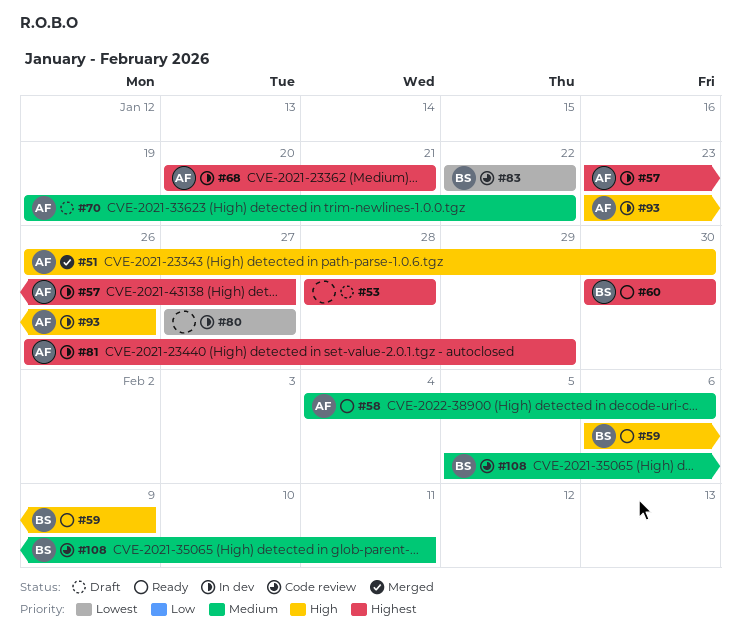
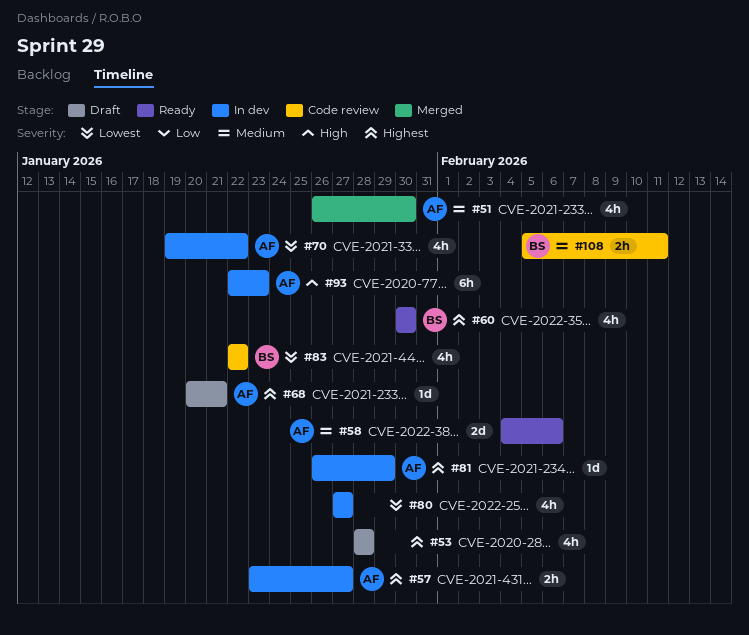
#51, priority: High -> Medium
#59: present -> none
#68, status: In dev -> Draft
#70, status: Draft -> In dev
#70, priority: Medium -> Lowest
#93, start: Jan 23 -> Jan 22
#93, due: Jan 26 -> Jan 23

